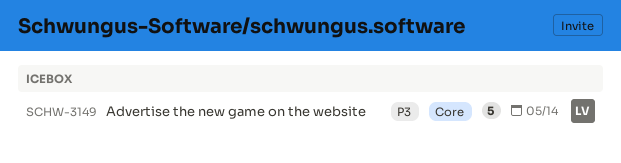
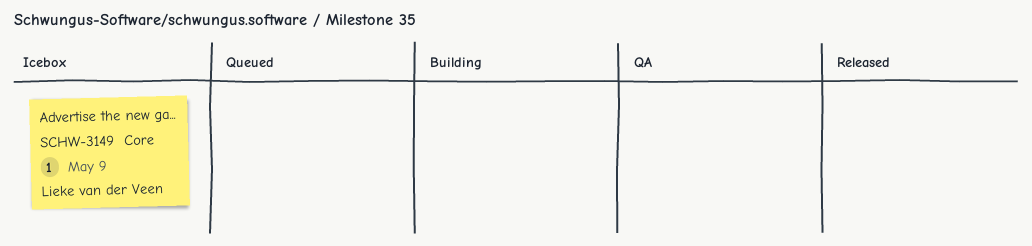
SCHW-3149, estimate: 5 -> 1
SCHW-3149, due: May 14 -> May 9

